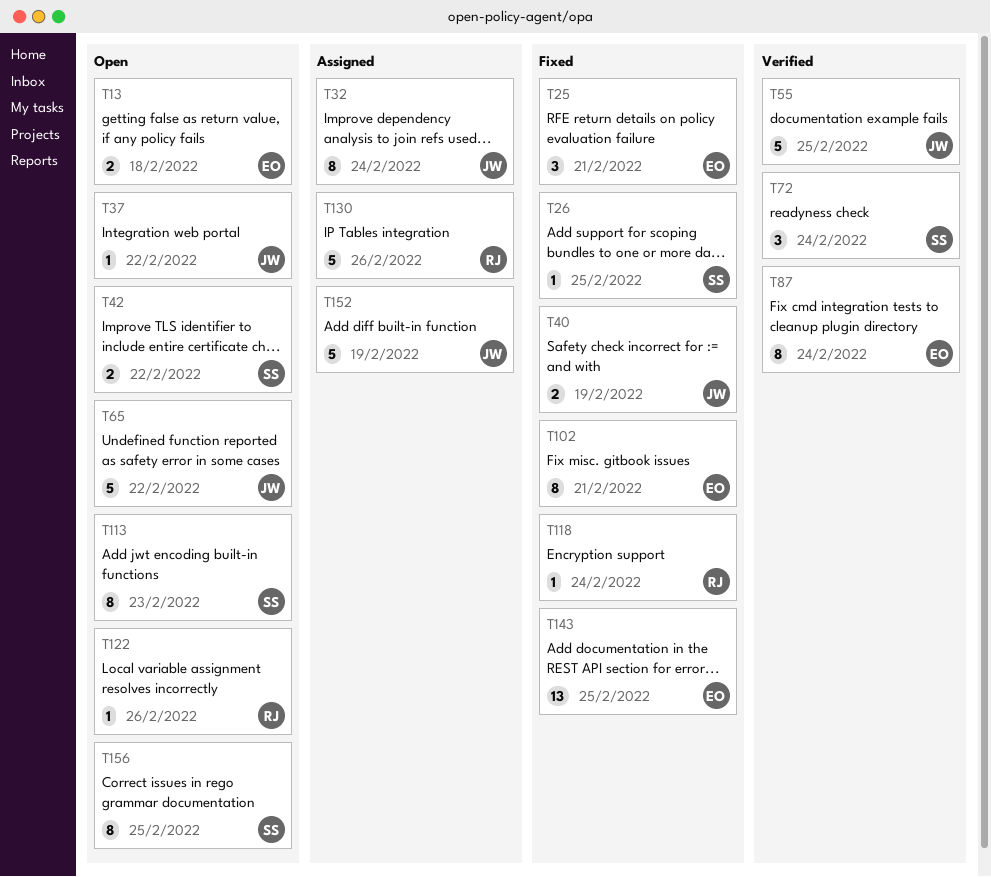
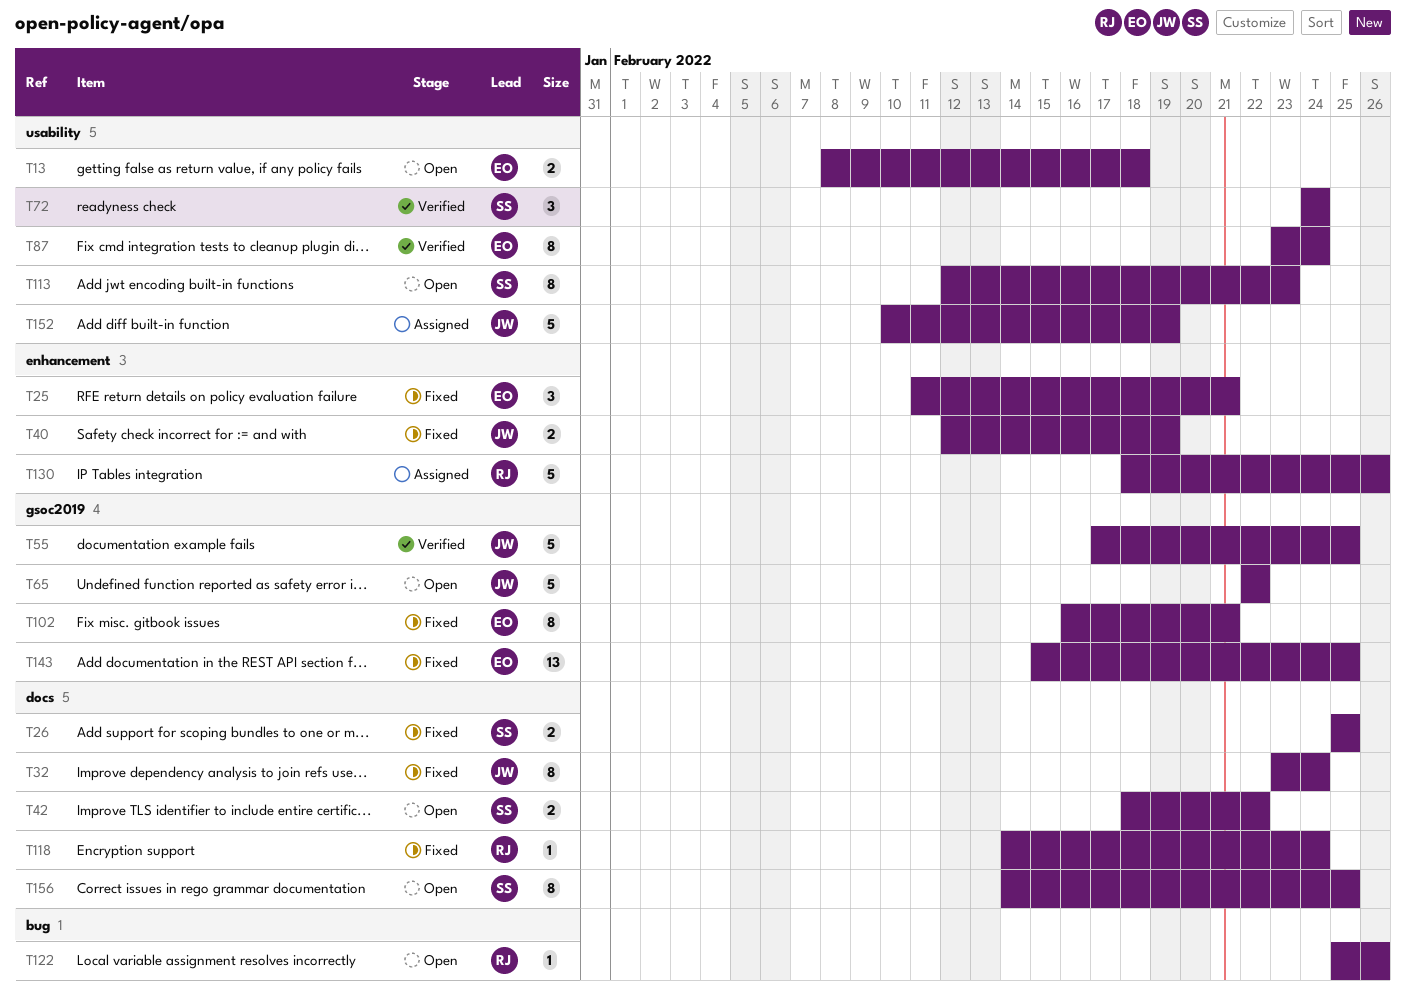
T26, estimate: 1 -> 2
T32, status: Assigned -> Fixed
T37: present -> none

